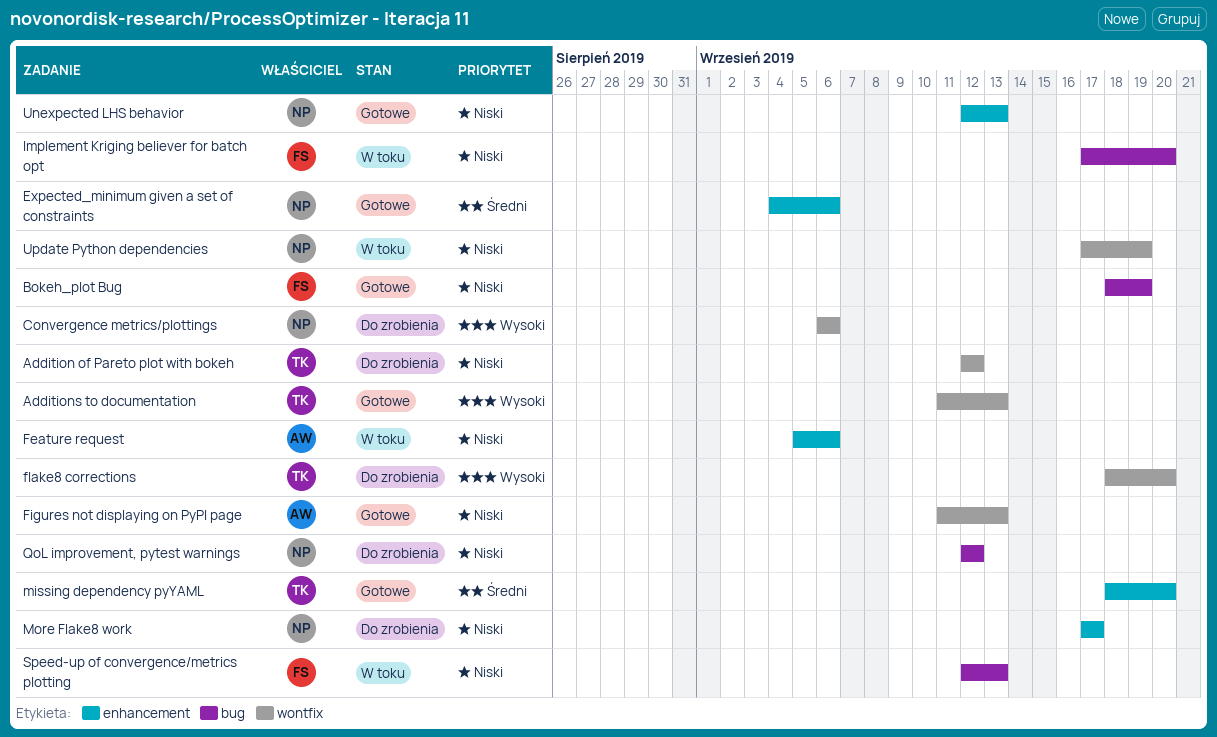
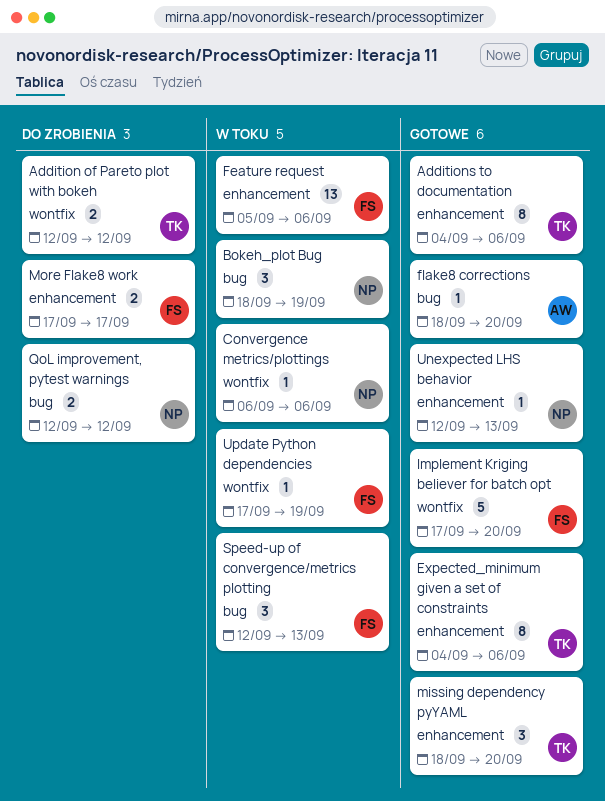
Additions to documentation, label: wontfix -> enhancement
Additions to documentation, start: Sep 11 -> Sep 4
Additions to documentation, due: Sep 13 -> Sep 6
Bokeh_plot Bug, status: Gotowe -> W toku
Bokeh_plot Bug, owner: FS -> NP
Convergence metrics/plottings, status: Do zrobienia -> W toku
Expected_minimum given a set of constraints, owner: NP -> TK
Feature request, owner: AW -> FS
Figures not displaying on PyPI page: present -> none
flake8 corrections, status: Do zrobienia -> Gotowe
flake8 corrections, owner: TK -> AW
flake8 corrections, label: wontfix -> bug
Implement Kriging believer for batch opt, status: W toku -> Gotowe
Implement Kriging believer for batch opt, label: bug -> wontfix
More Flake8 work, owner: NP -> FS
Update Python dependencies, owner: NP -> FS

